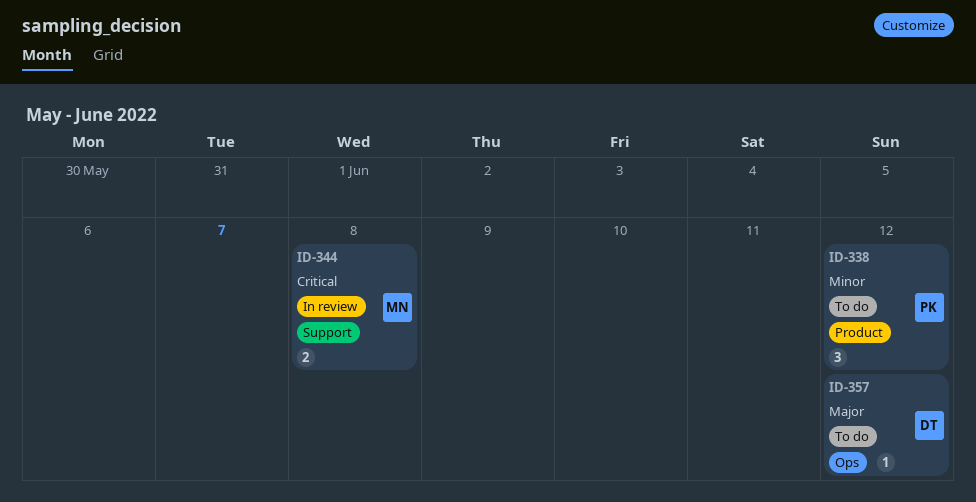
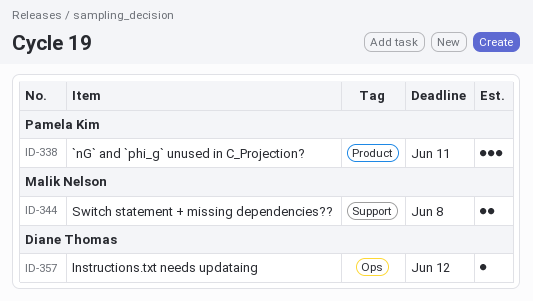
ID-338, due: Jun 12 -> Jun 11

